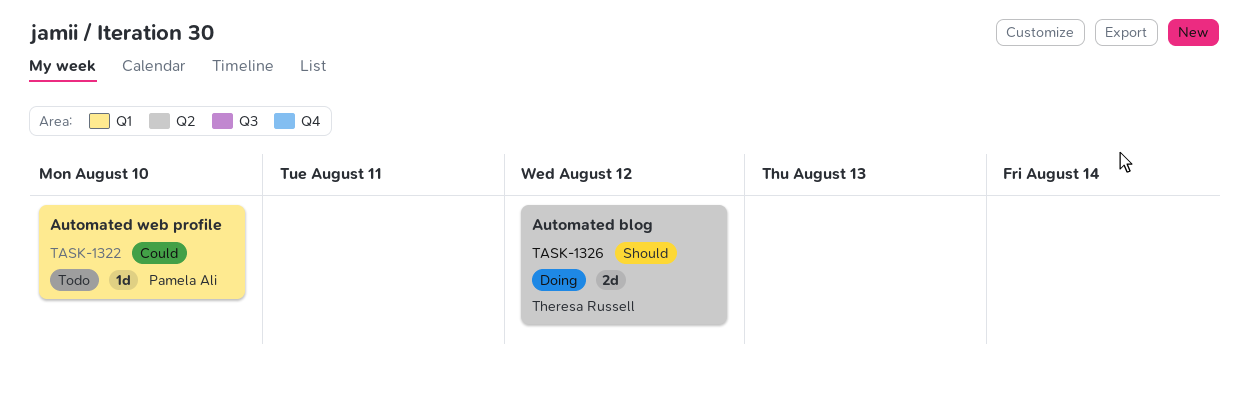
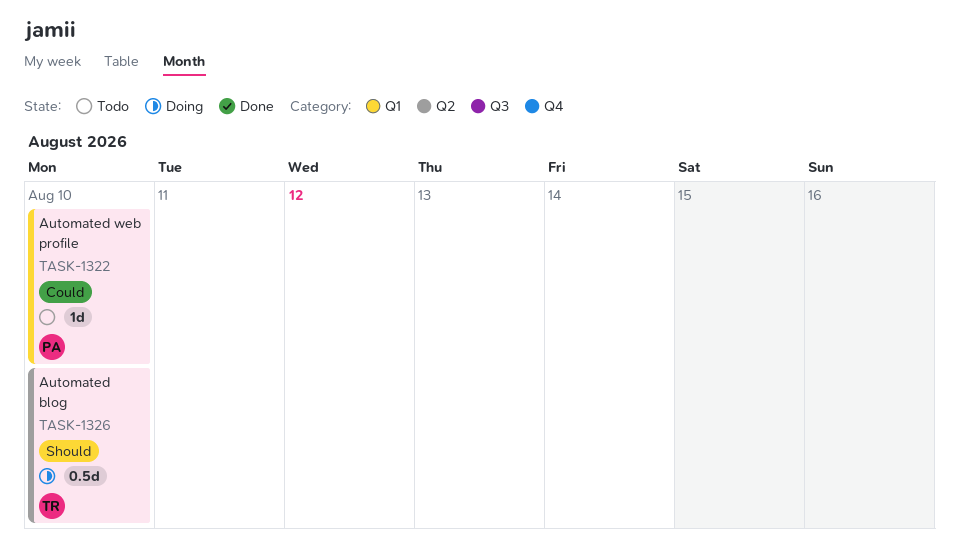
TASK-1326, estimate: 2d -> 0.5d
TASK-1326, due: Aug 12 -> Aug 10

